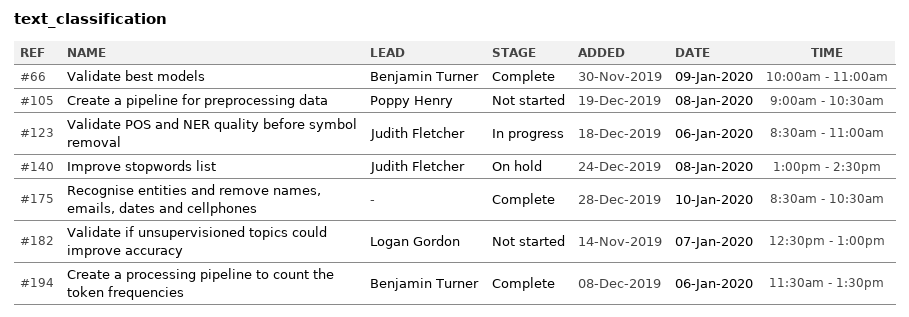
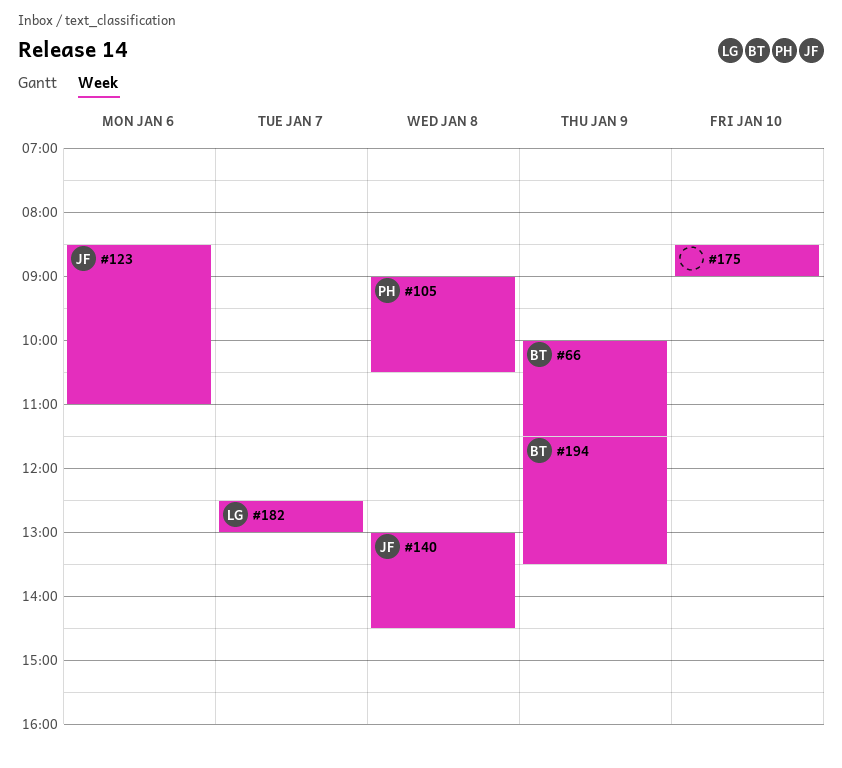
#66, ends: 11:00 -> 11:30
#175, ends: 10:30 -> 09:00
#194, day: Jan 6 -> Jan 9

